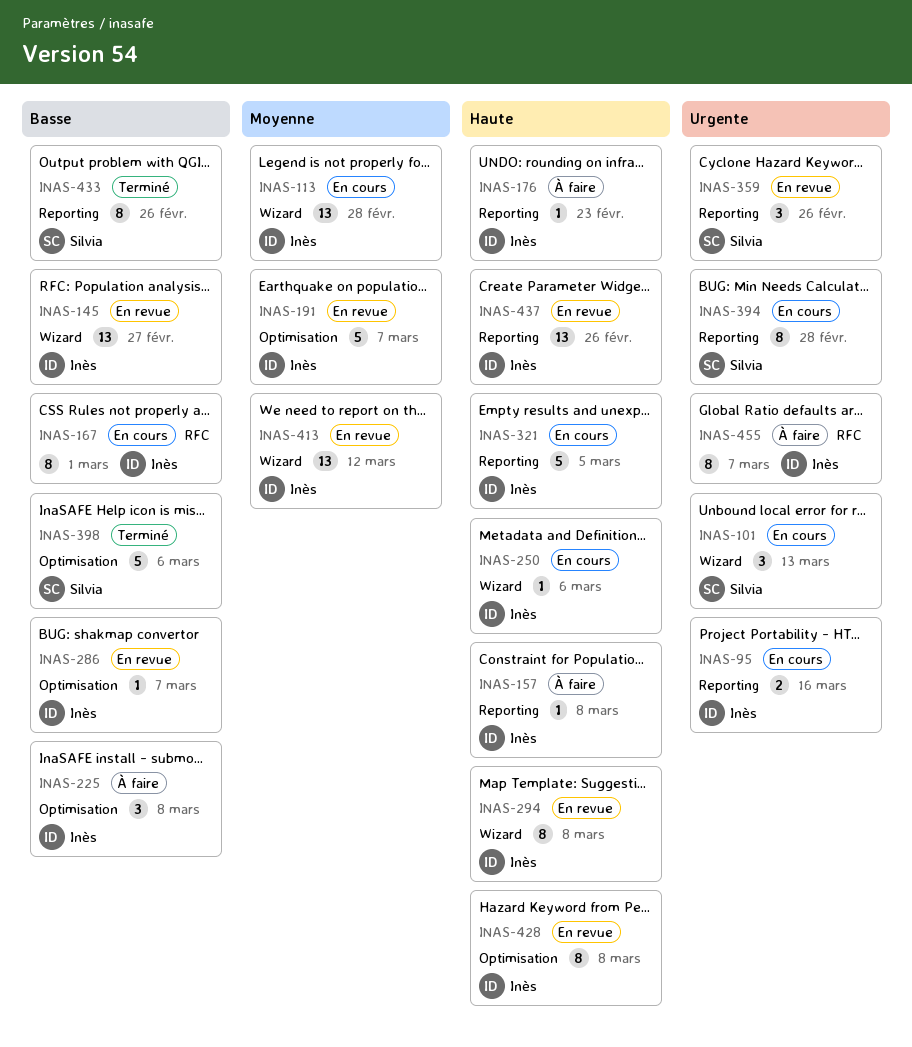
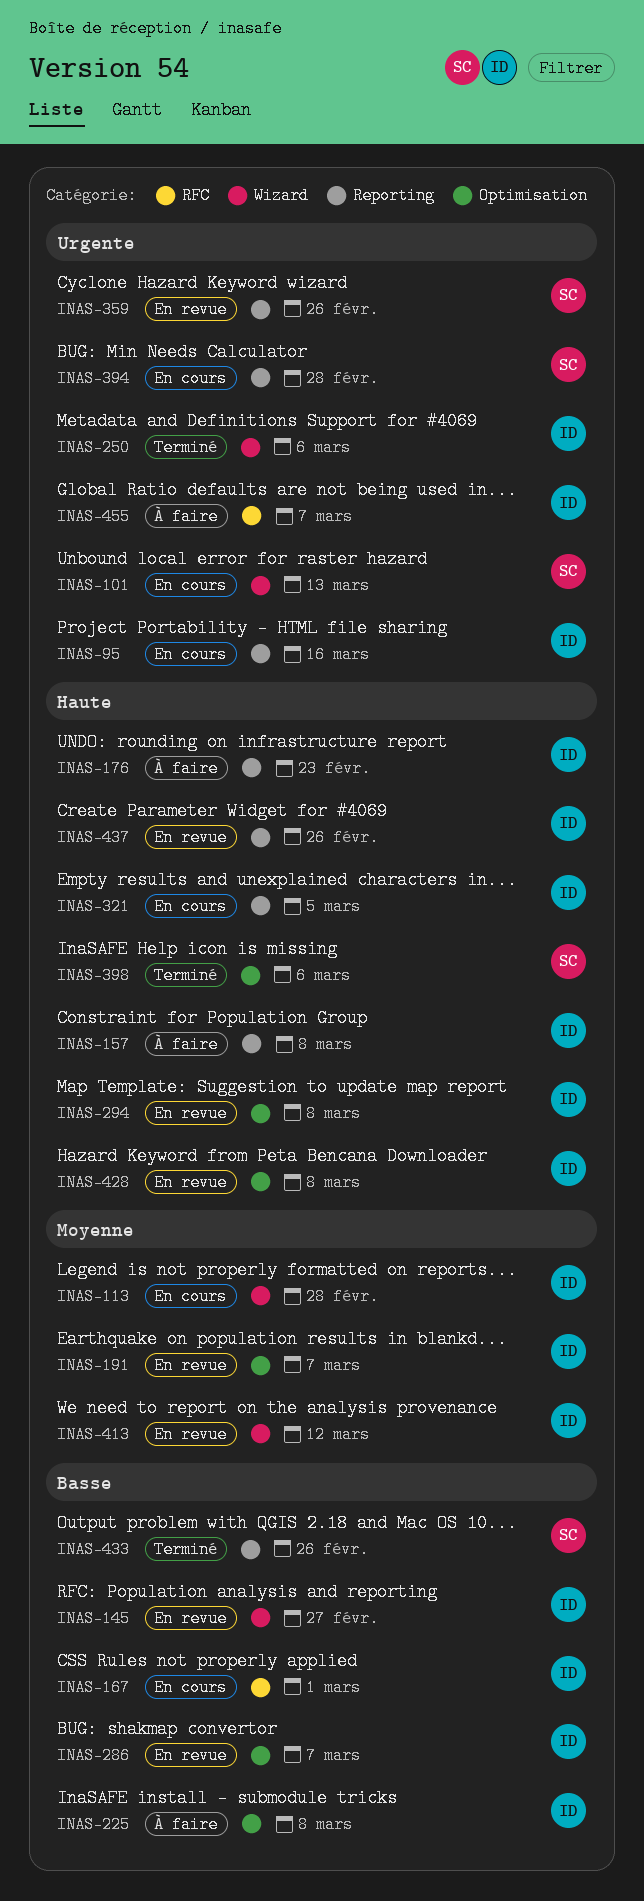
INAS-250, status: En cours -> Terminé
INAS-250, priority: Haute -> Urgente
INAS-294, label: Wizard -> Optimisation
INAS-398, priority: Basse -> Haute

